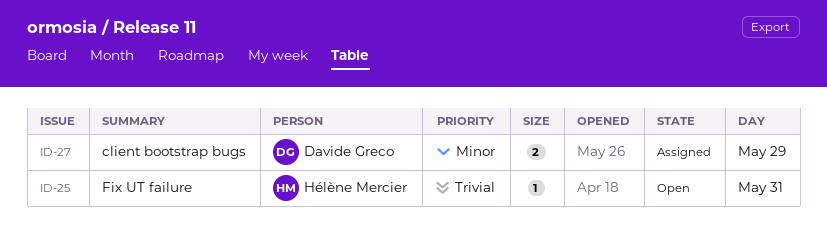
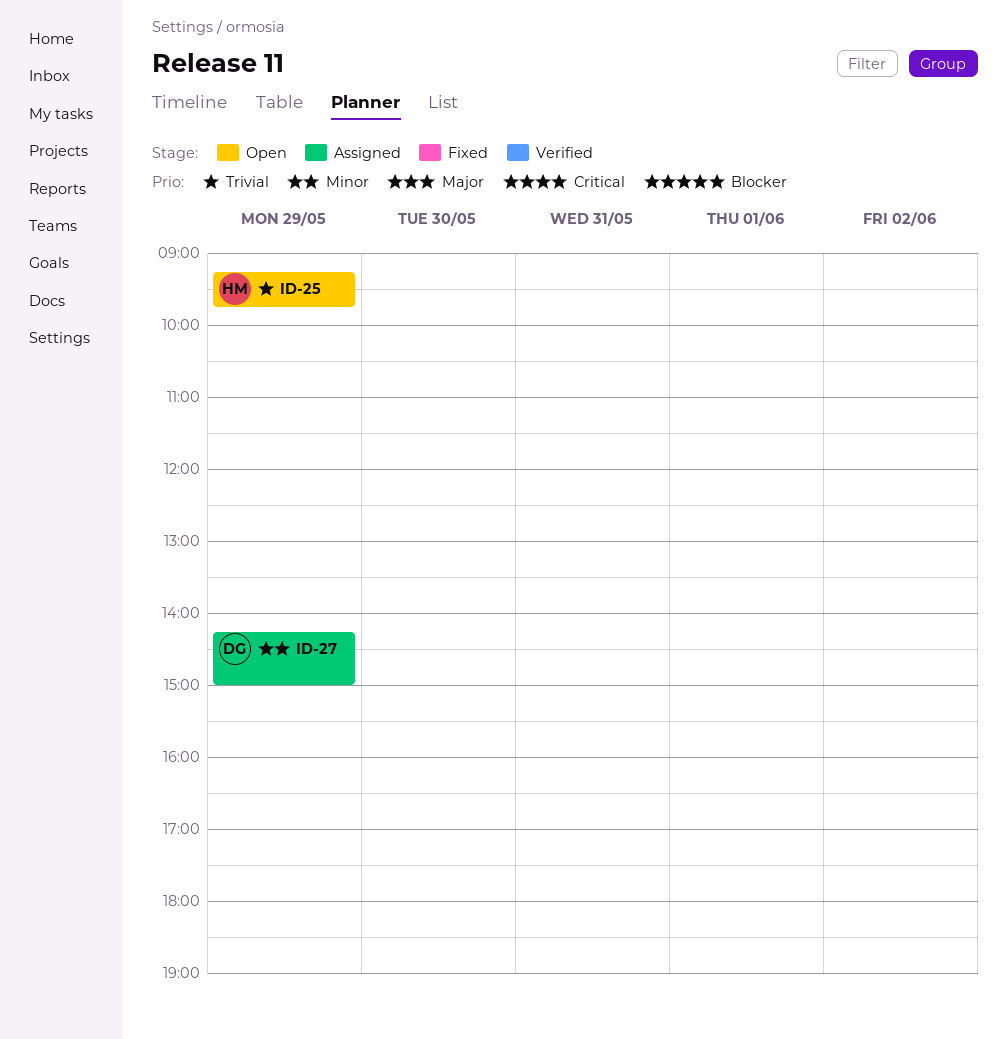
ID-25, day: May 31 -> May 29

